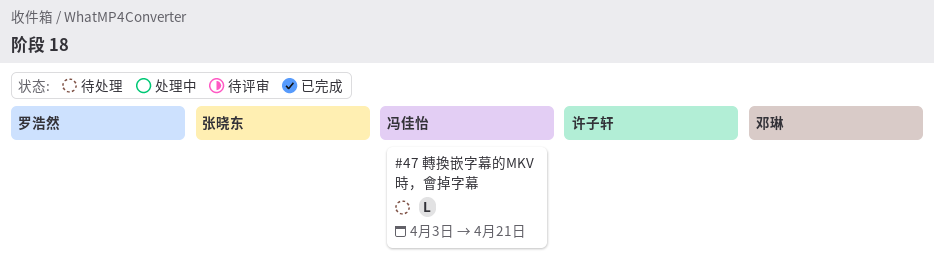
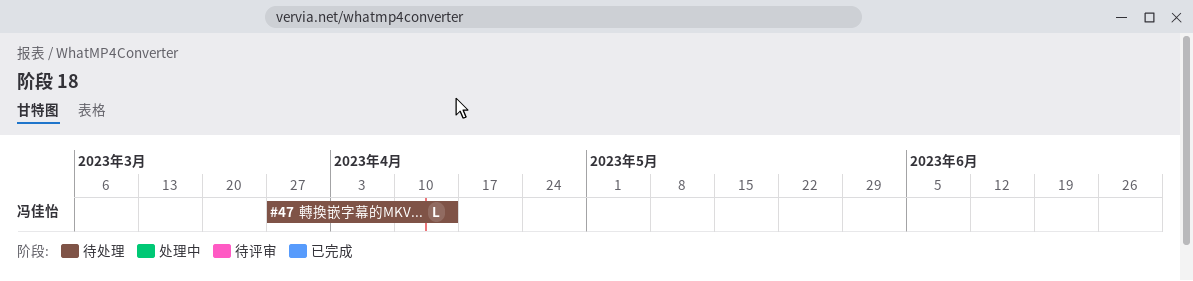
#47, start: Apr 3 -> Mar 27
#47, due: Apr 21 -> Apr 14

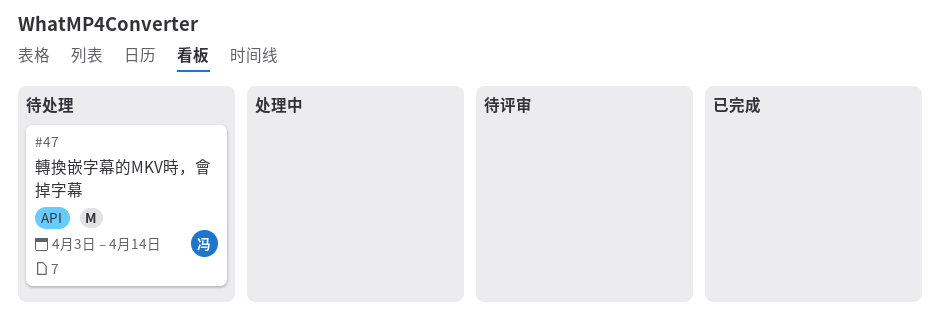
#47, estimate: L -> M
#47, start: Mar 27 -> Apr 3

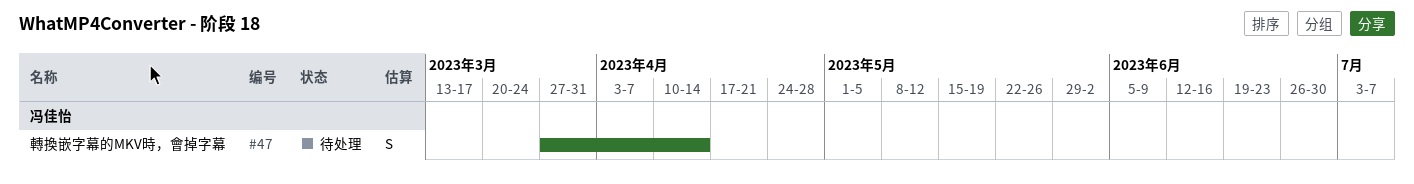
#47, estimate: M -> S
#47, start: Apr 3 -> Mar 27

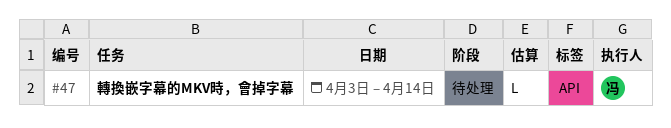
#47, estimate: S -> L
#47, start: Mar 27 -> Apr 3

